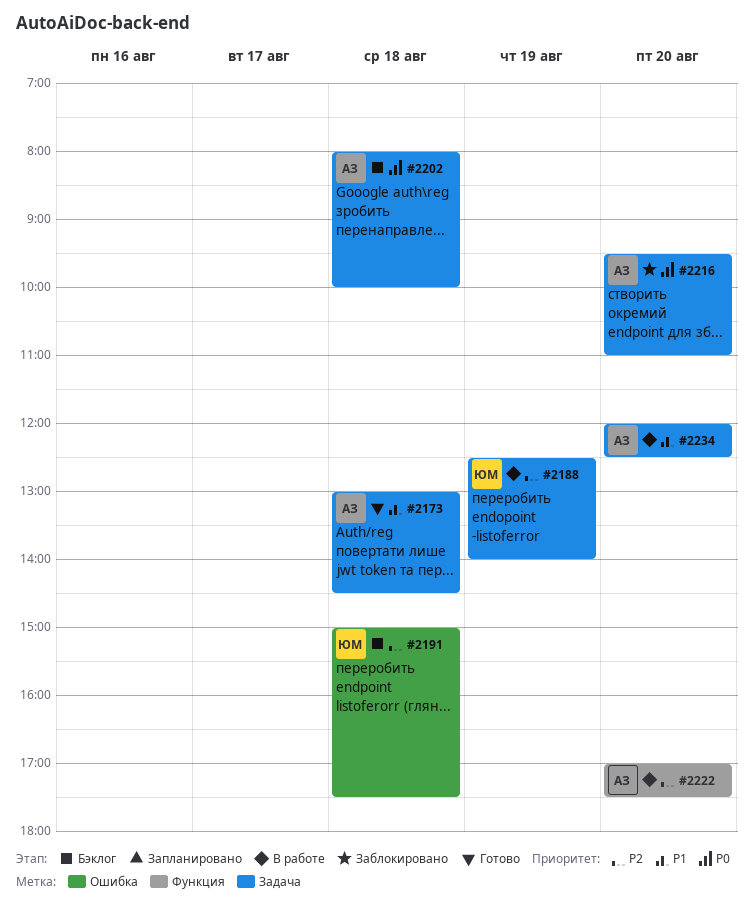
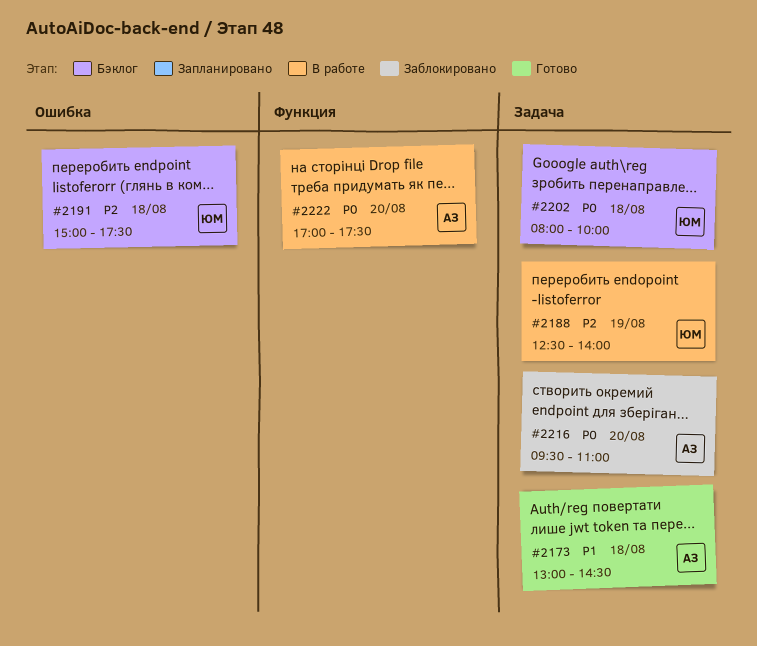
#2202, owner: АЗ -> ЮМ
#2222, priority: P2 -> P0
#2234: present -> none

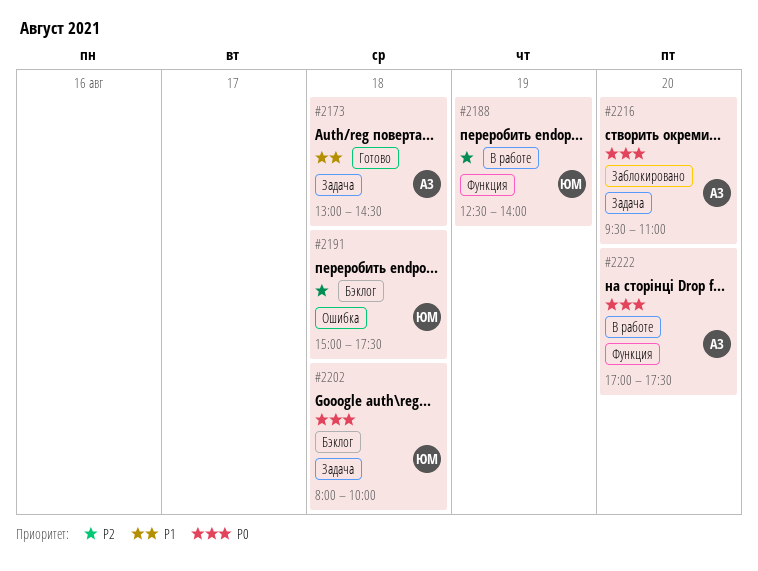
#2188, label: Задача -> Функция

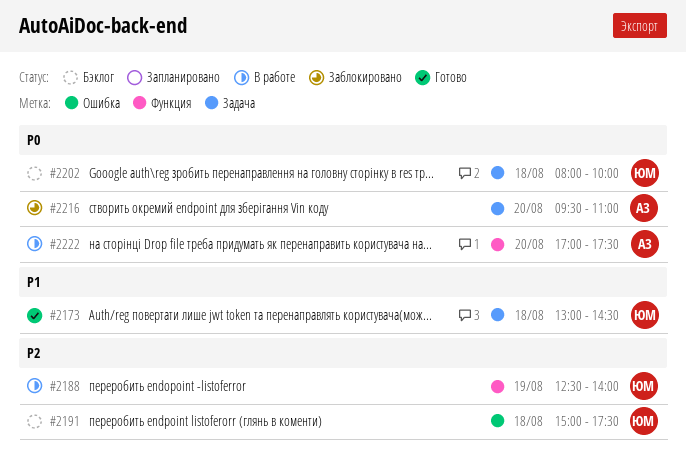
#2173, owner: АЗ -> ЮМ

